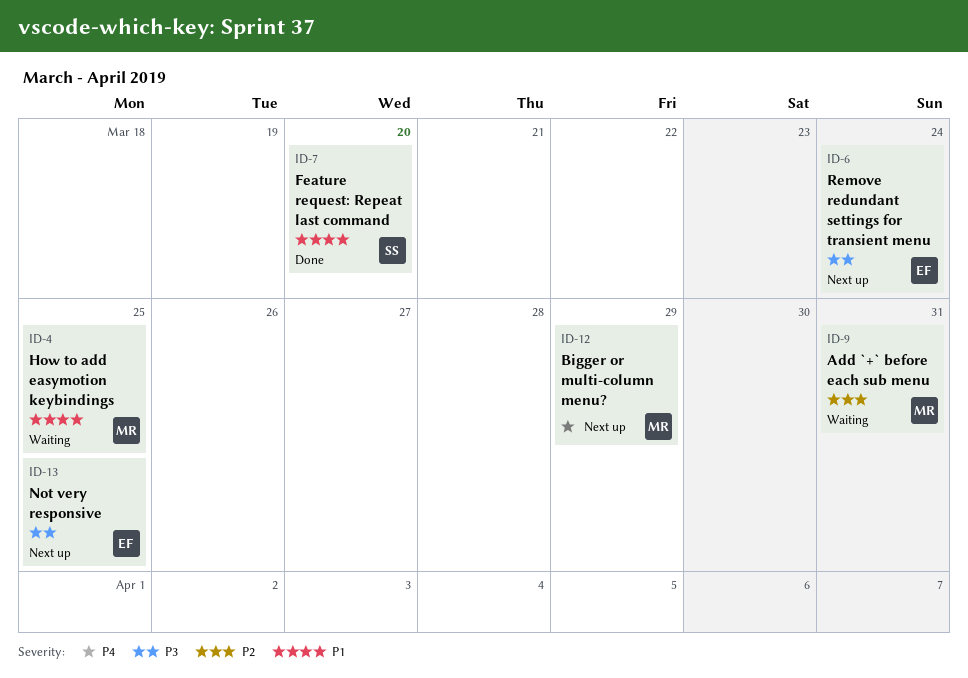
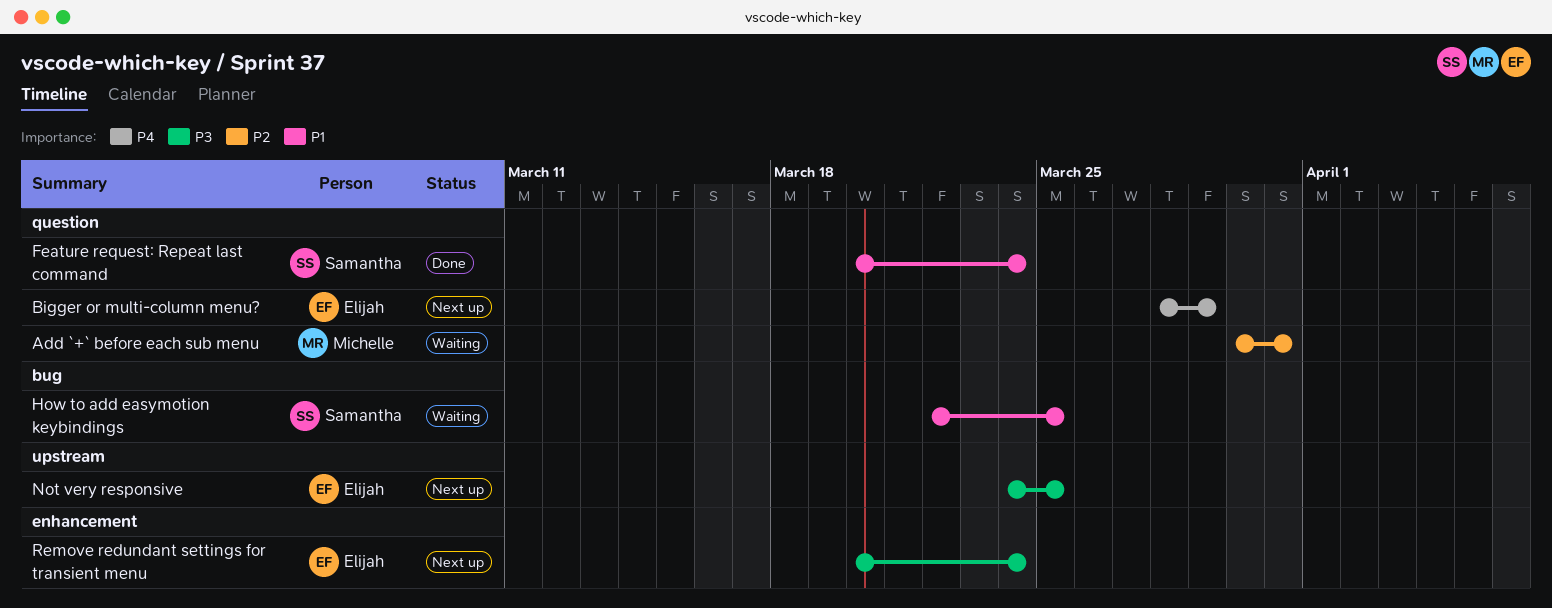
Bigger or multi-column menu?, owner: Michelle -> Elijah
Feature request: Repeat last command, due: Mar 20 -> Mar 24
How to add easymotion keybindings, owner: Michelle -> Samantha

